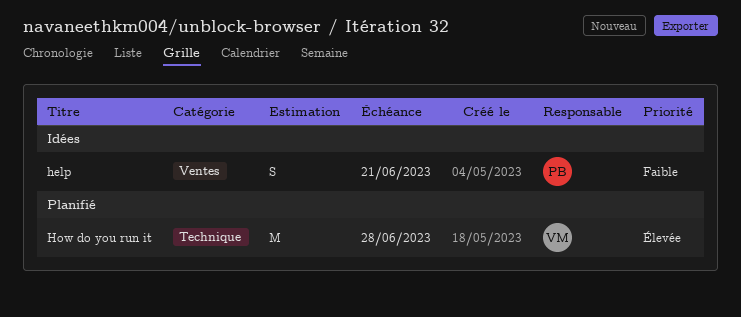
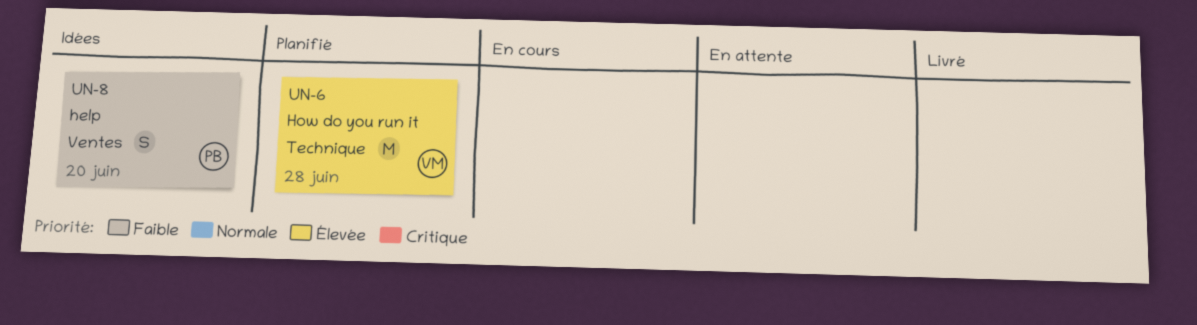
help, due: Jun 21 -> Jun 20

